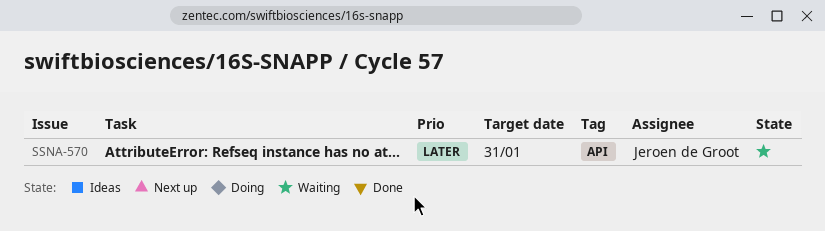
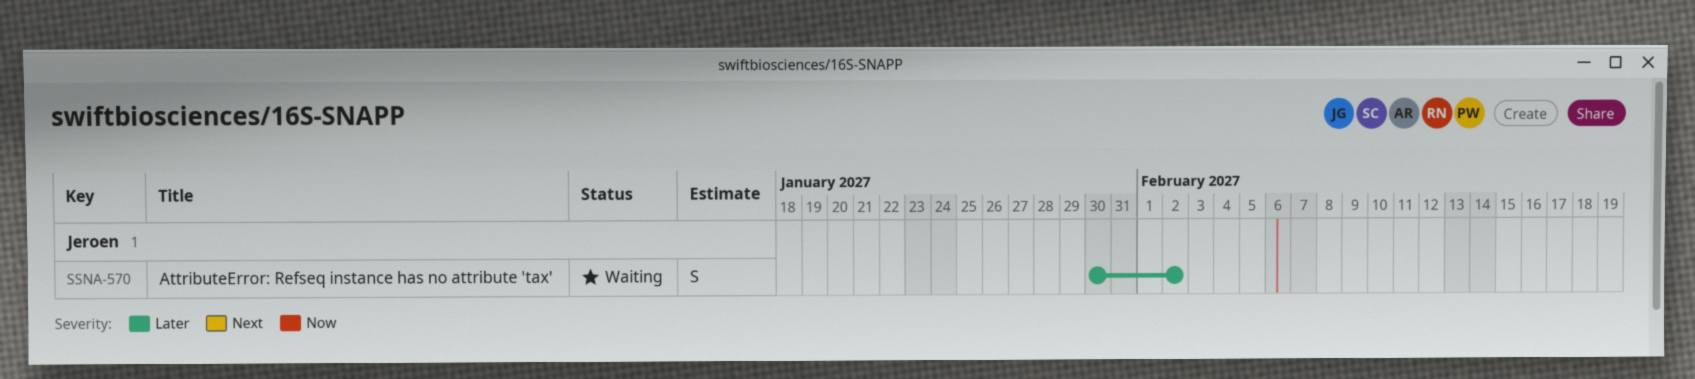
SSNA-570, due: Jan 31 -> Feb 2

